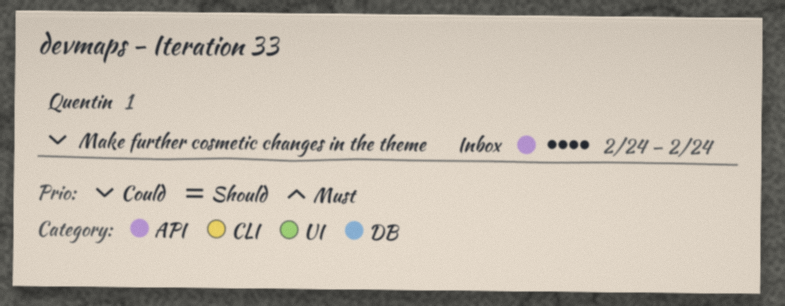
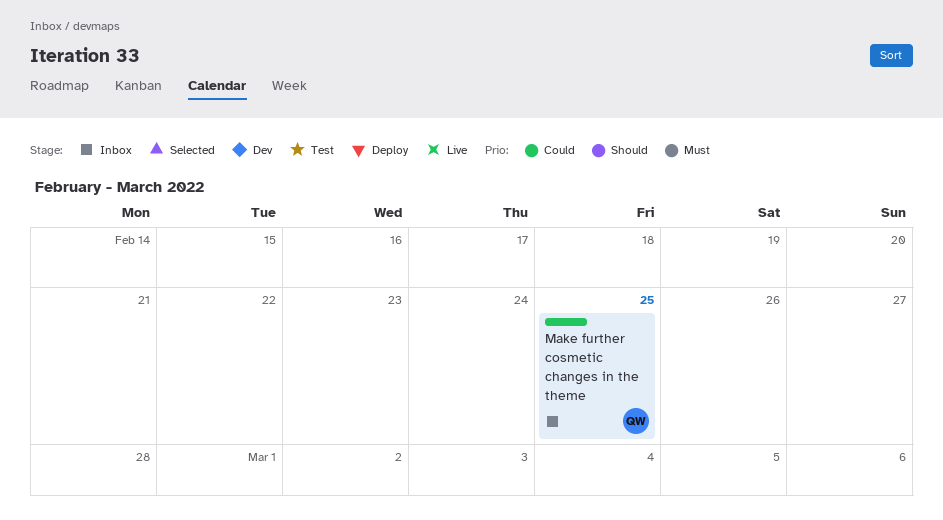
Make further cosmetic changes in the theme, due: Feb 24 -> Feb 25

